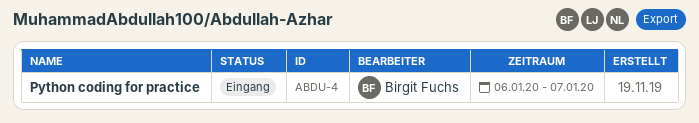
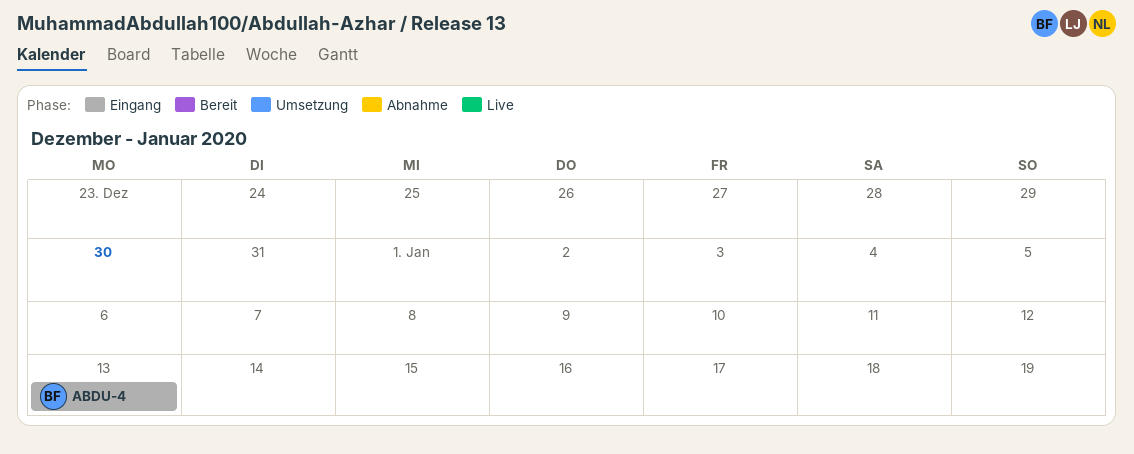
ABDU-4, start: Jan 6 -> Jan 13
ABDU-4, due: Jan 7 -> Jan 13

